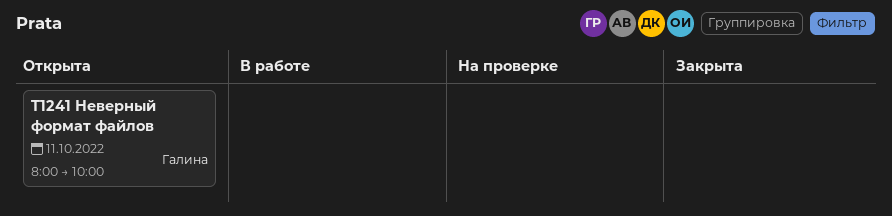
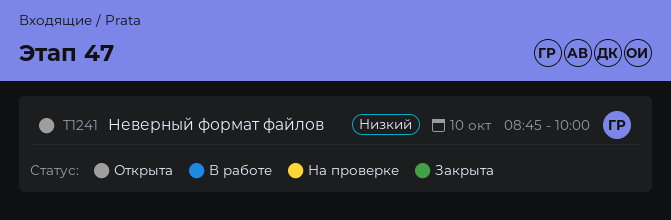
T1241, day: Oct 11 -> Oct 10
T1241, begins: 08:00 -> 08:45

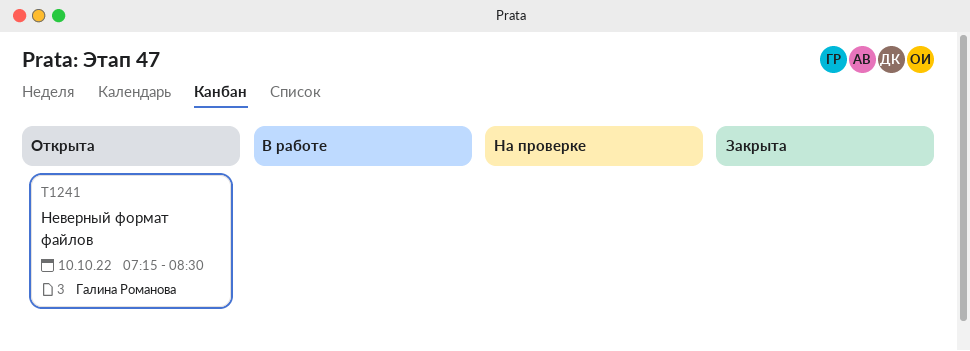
T1241, begins: 08:45 -> 07:15
T1241, ends: 10:00 -> 08:30

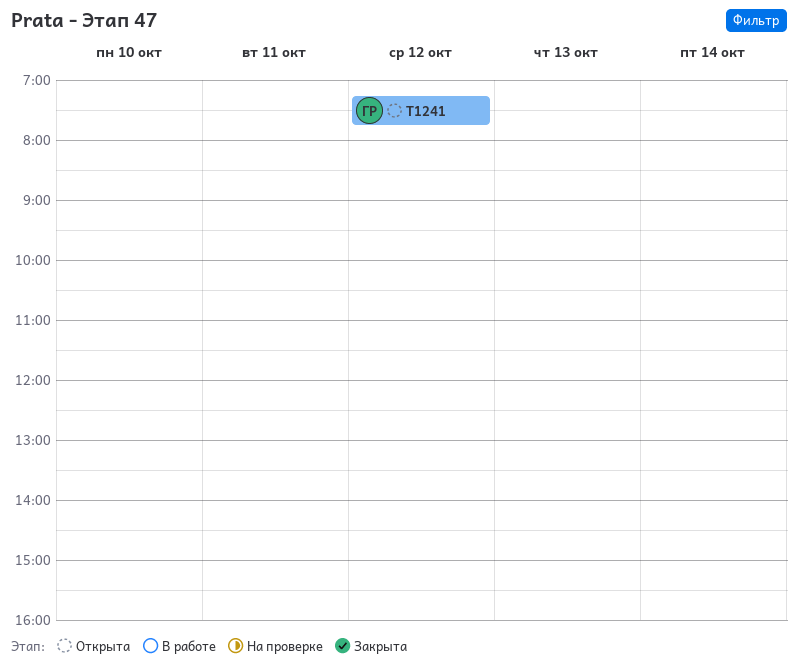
T1241, day: Oct 10 -> Oct 12
T1241, ends: 08:30 -> 07:45

